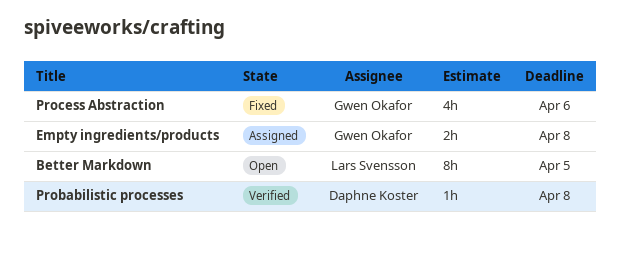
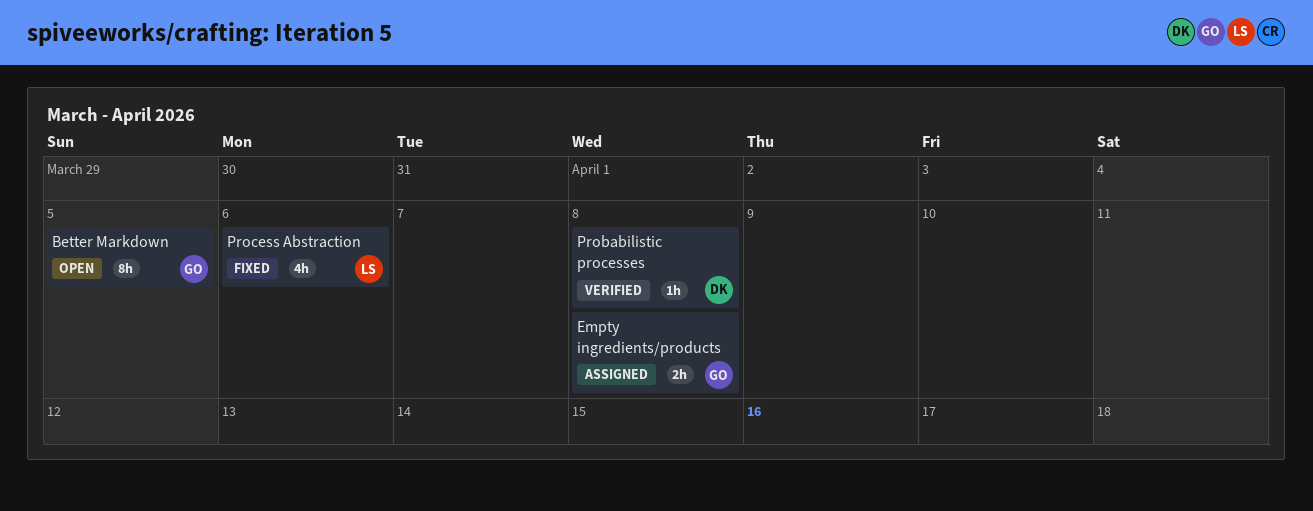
Better Markdown, owner: Lars Svensson -> Gwen Okafor
Process Abstraction, owner: Gwen Okafor -> Lars Svensson

